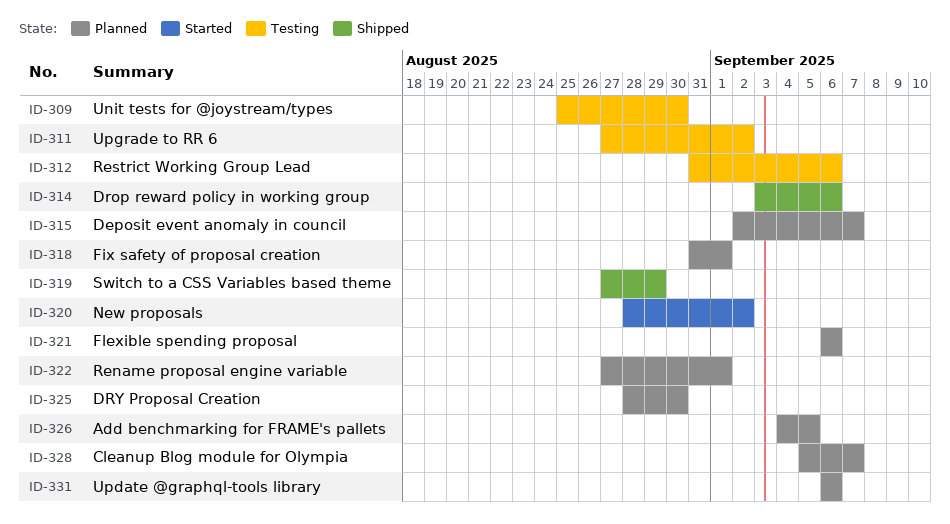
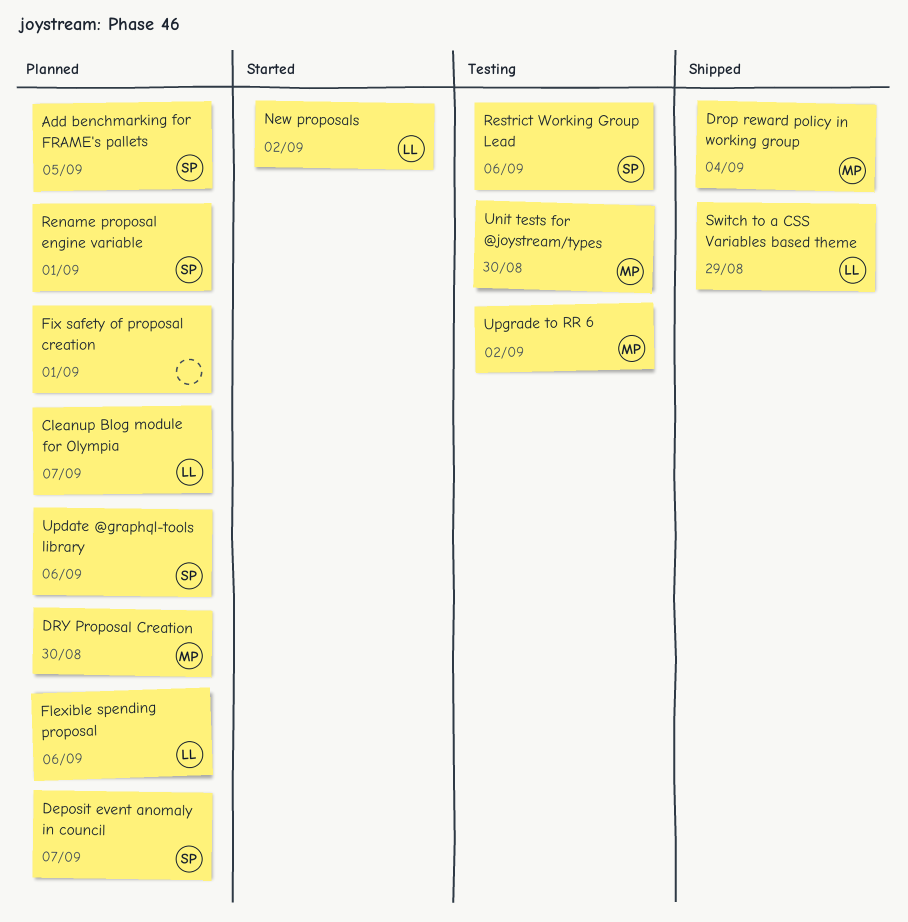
Drop reward policy in working group, due: Sep 6 -> Sep 4

